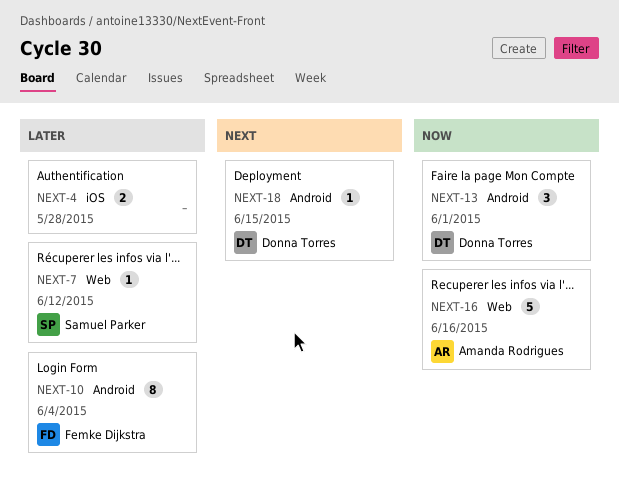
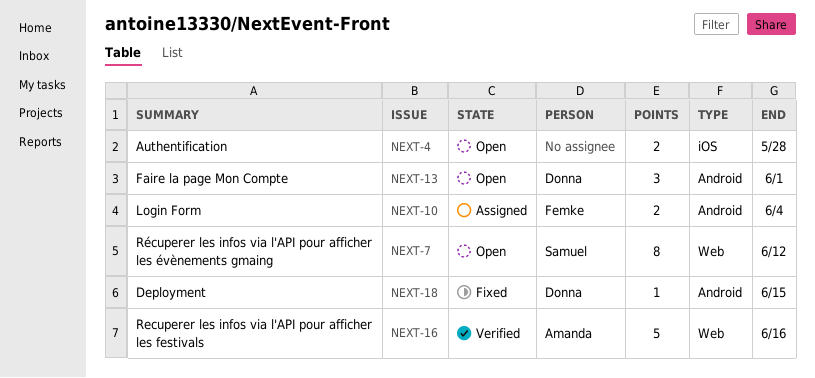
NEXT-7, estimate: 1 -> 8
NEXT-10, estimate: 8 -> 2

